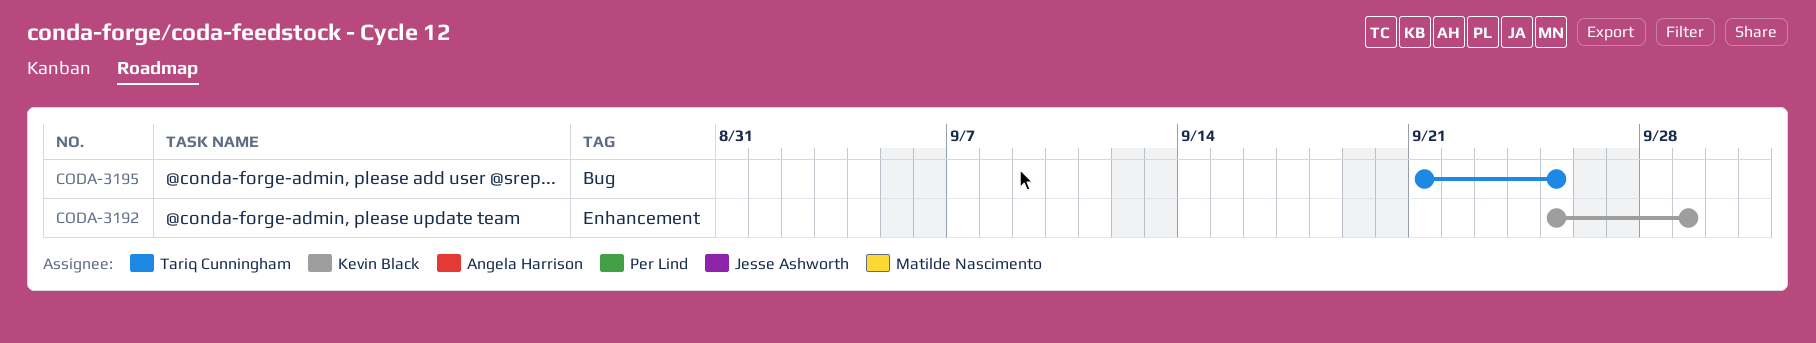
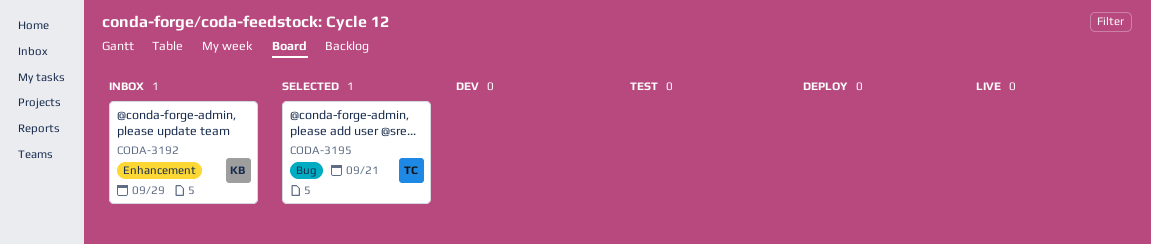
CODA-3195, due: Sep 25 -> Sep 21

